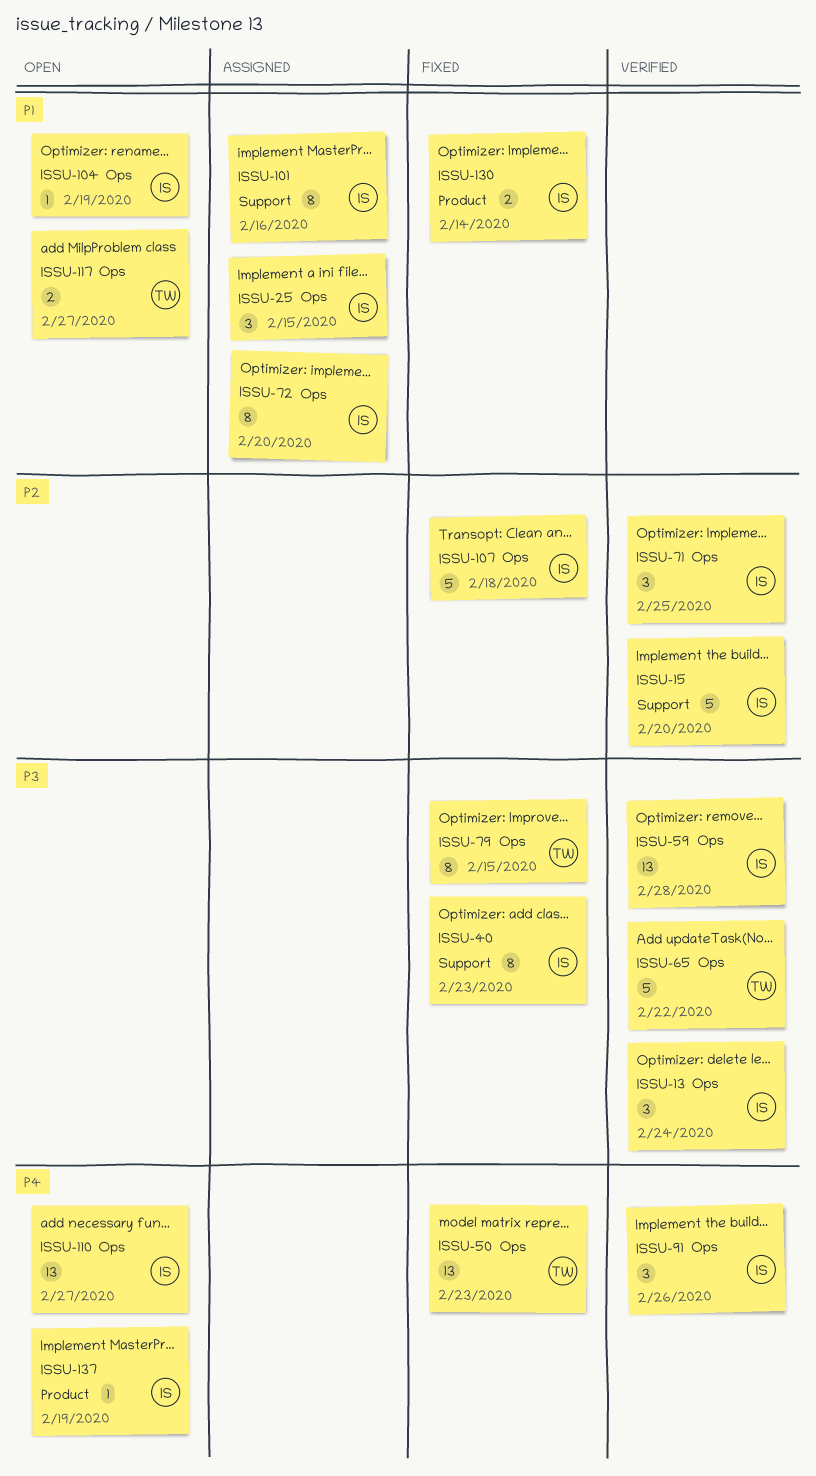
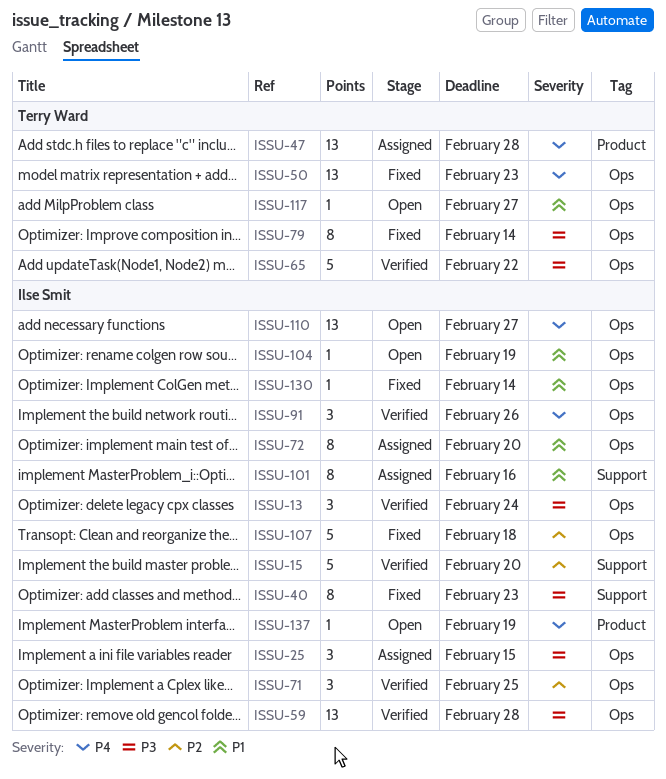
ISSU-25, priority: P1 -> P3
ISSU-47: none -> present
ISSU-79, due: Feb 15 -> Feb 14
ISSU-117, estimate: 2 -> 1
ISSU-130, label: Product -> Ops
ISSU-130, estimate: 2 -> 1

